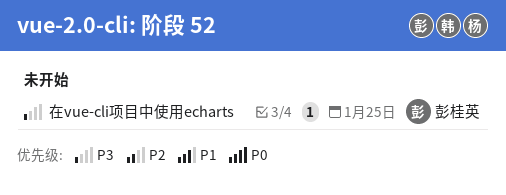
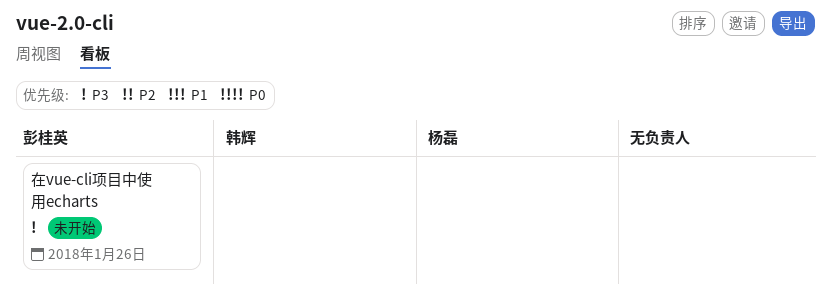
在vue-cli项目中使用echarts, due: Jan 25 -> Jan 26

